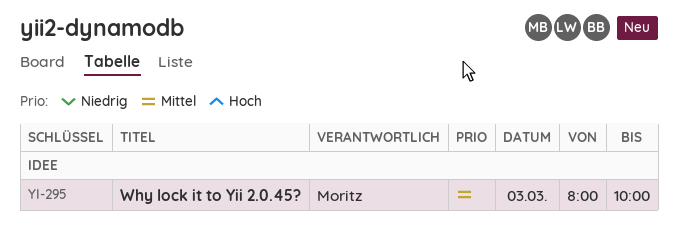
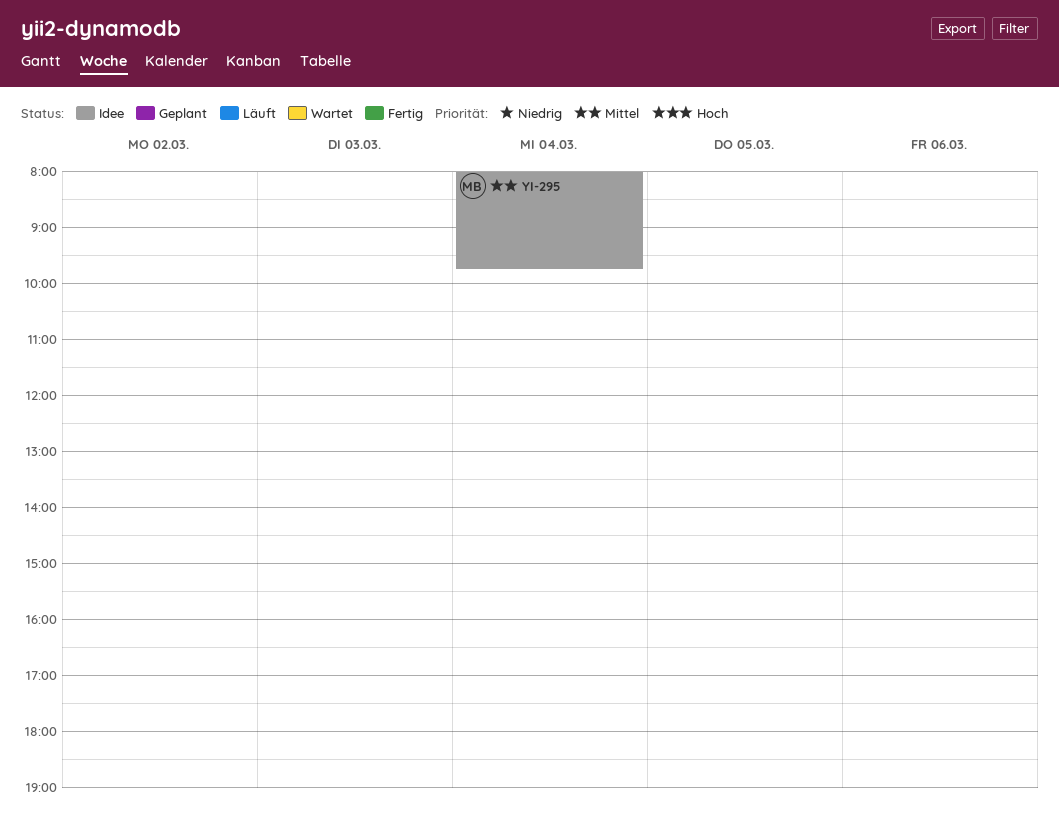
YI-295, day: Mar 3 -> Mar 4
YI-295, ends: 10:00 -> 09:45

